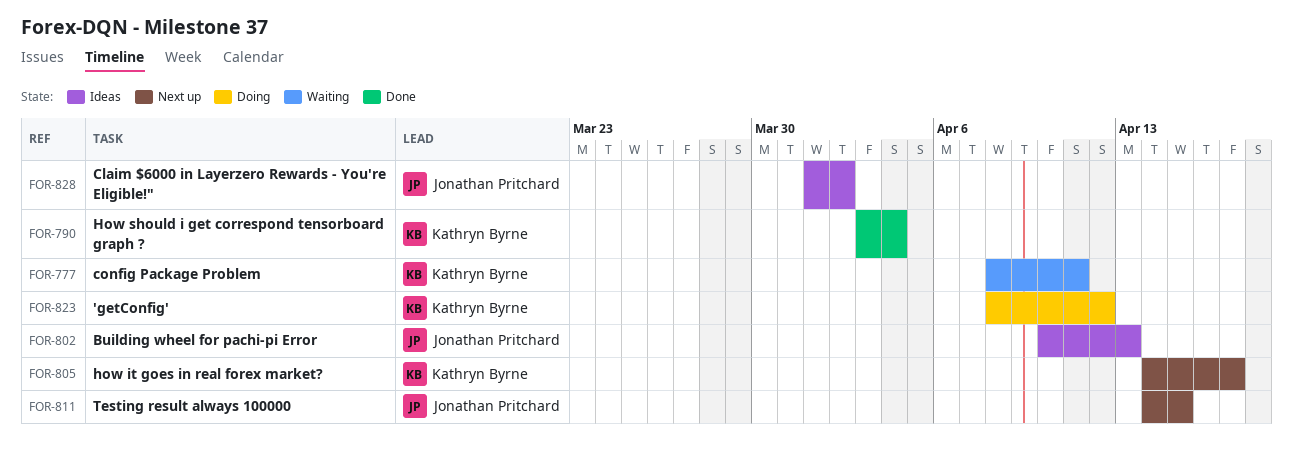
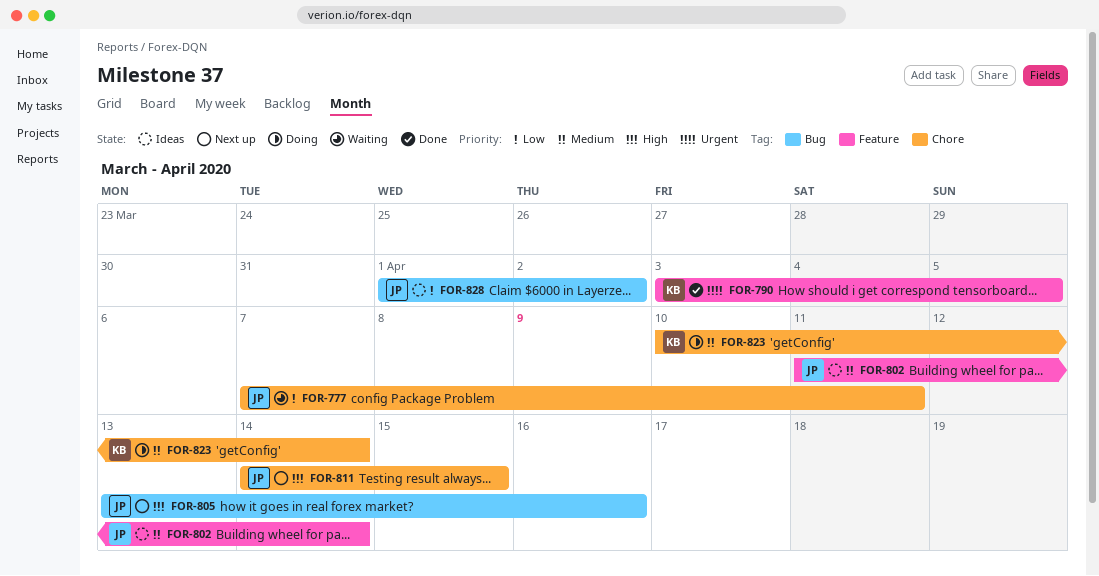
FOR-777, owner: Kathryn Byrne -> Jonathan Pritchard
FOR-777, start: Apr 8 -> Apr 7
FOR-790, due: Apr 4 -> Apr 5
FOR-802, start: Apr 10 -> Apr 11
FOR-802, due: Apr 13 -> Apr 14
FOR-805, owner: Kathryn Byrne -> Jonathan Pritchard
FOR-805, start: Apr 14 -> Apr 13
FOR-805, due: Apr 17 -> Apr 16
FOR-823, start: Apr 8 -> Apr 10
FOR-823, due: Apr 12 -> Apr 14

